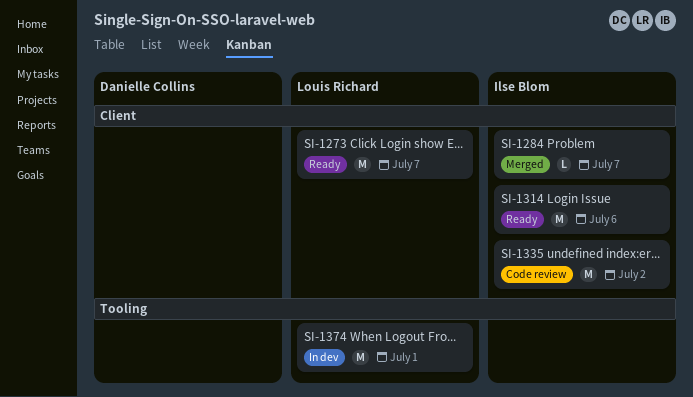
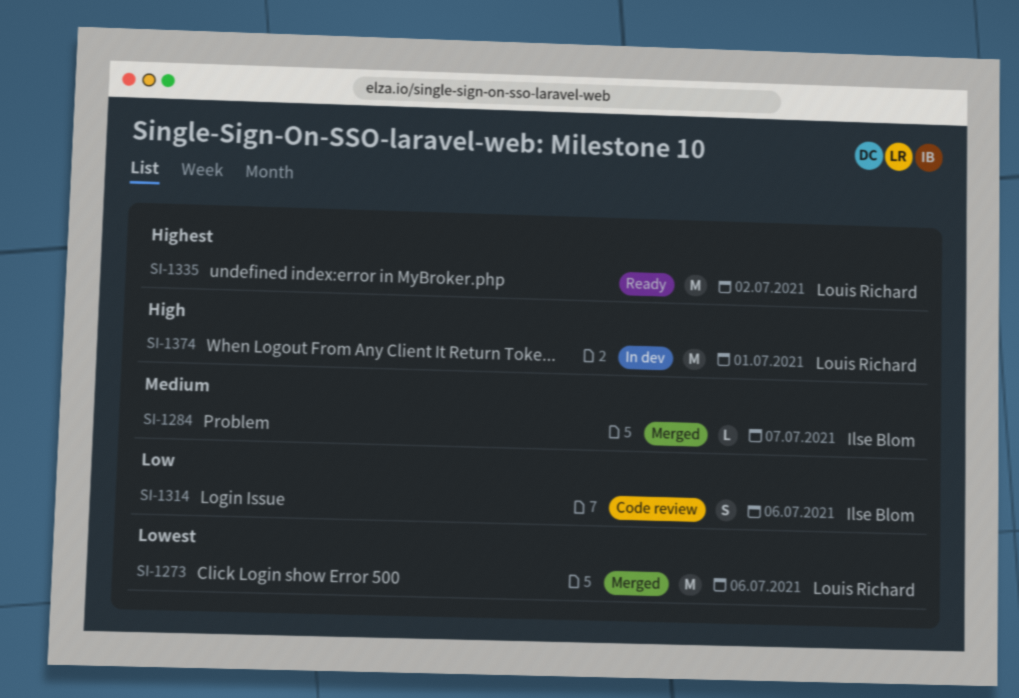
SI-1273, status: Ready -> Merged
SI-1273, due: Jul 7 -> Jul 6
SI-1314, status: Ready -> Code review
SI-1314, estimate: M -> S
SI-1335, status: Code review -> Ready
SI-1335, owner: Ilse Blom -> Louis Richard

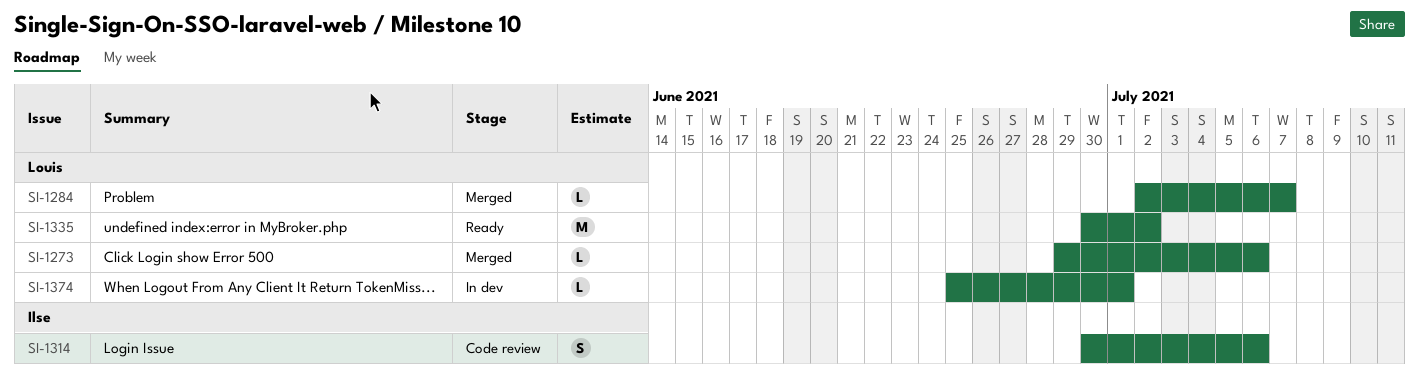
SI-1273, estimate: M -> L
SI-1284, owner: Ilse Blom -> Louis Richard
SI-1374, estimate: M -> L

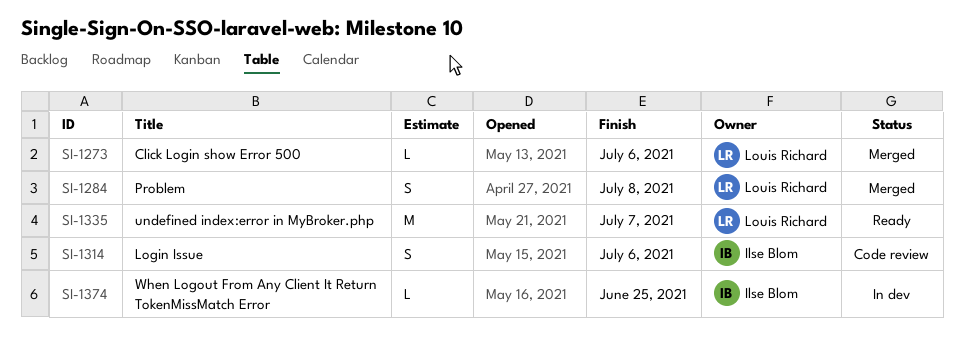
SI-1284, estimate: L -> S
SI-1284, due: Jul 7 -> Jul 8
SI-1335, due: Jul 2 -> Jul 7
SI-1374, owner: Louis Richard -> Ilse Blom
SI-1374, due: Jul 1 -> Jun 25

